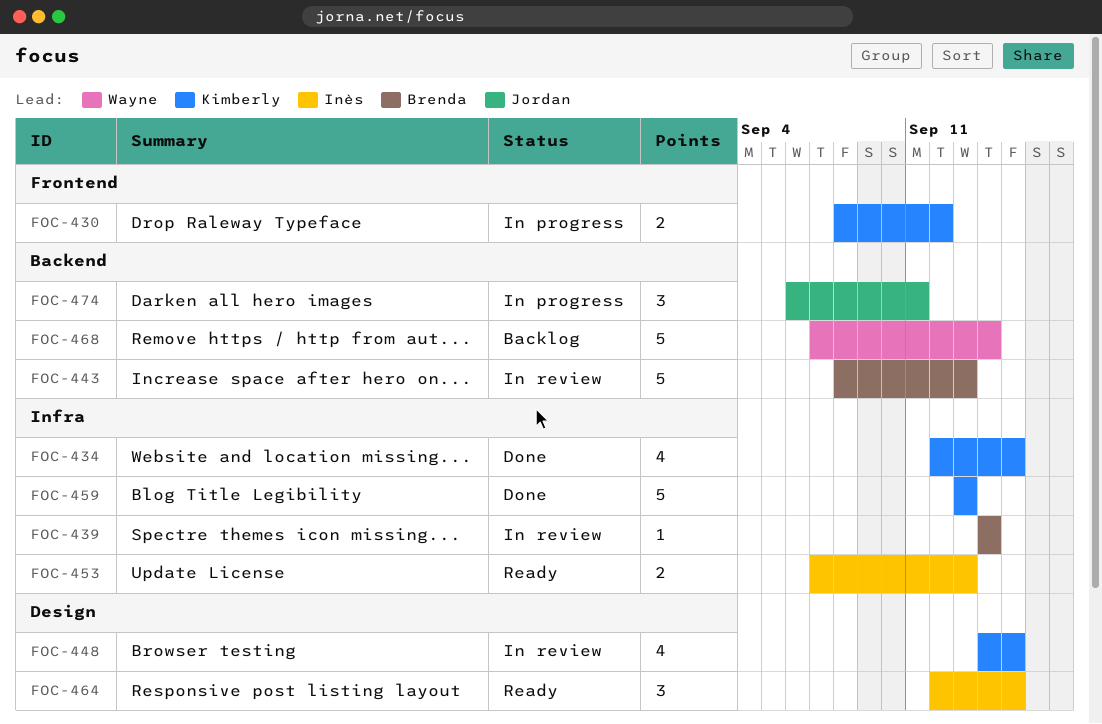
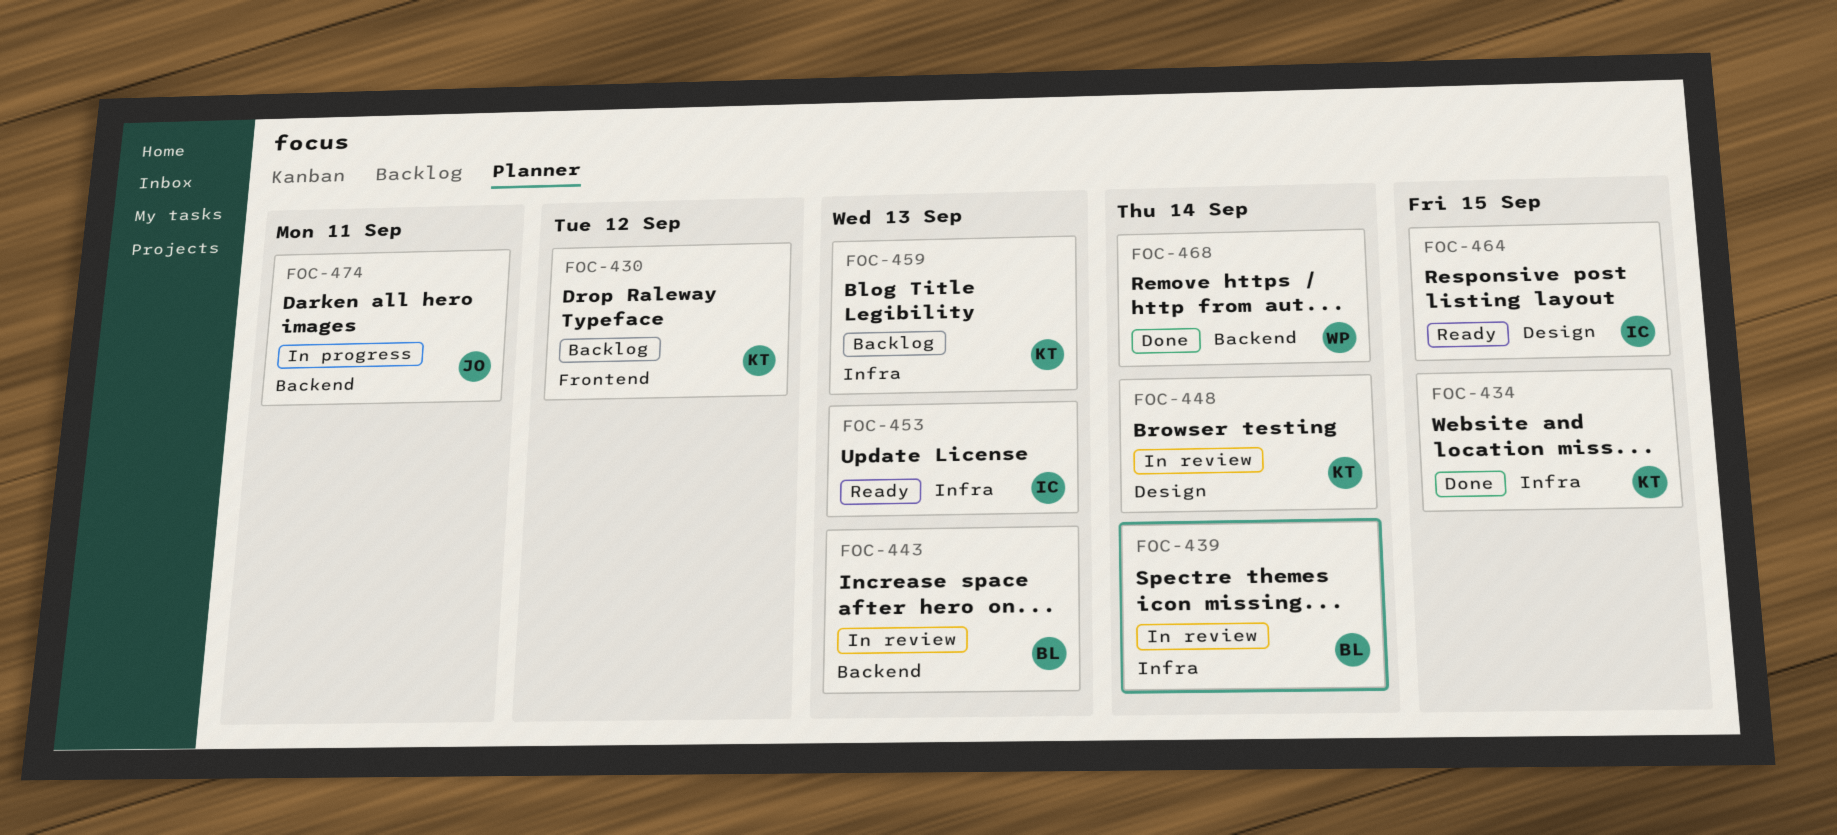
FOC-430, status: In progress -> Backlog
FOC-448, due: Sep 15 -> Sep 14
FOC-459, status: Done -> Backlog
FOC-468, status: Backlog -> Done

